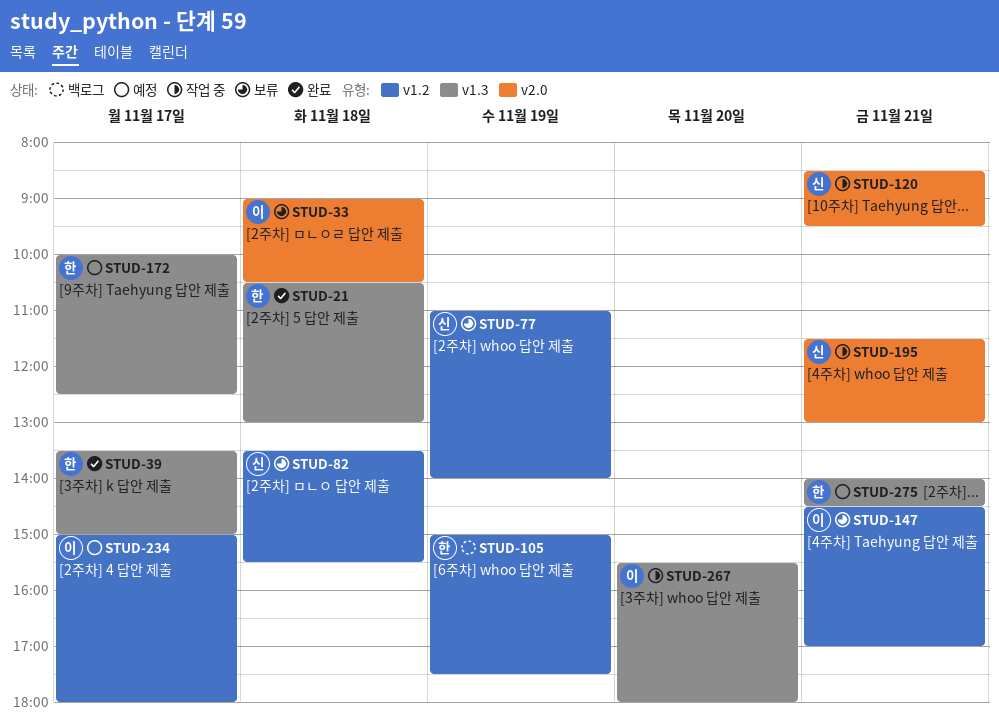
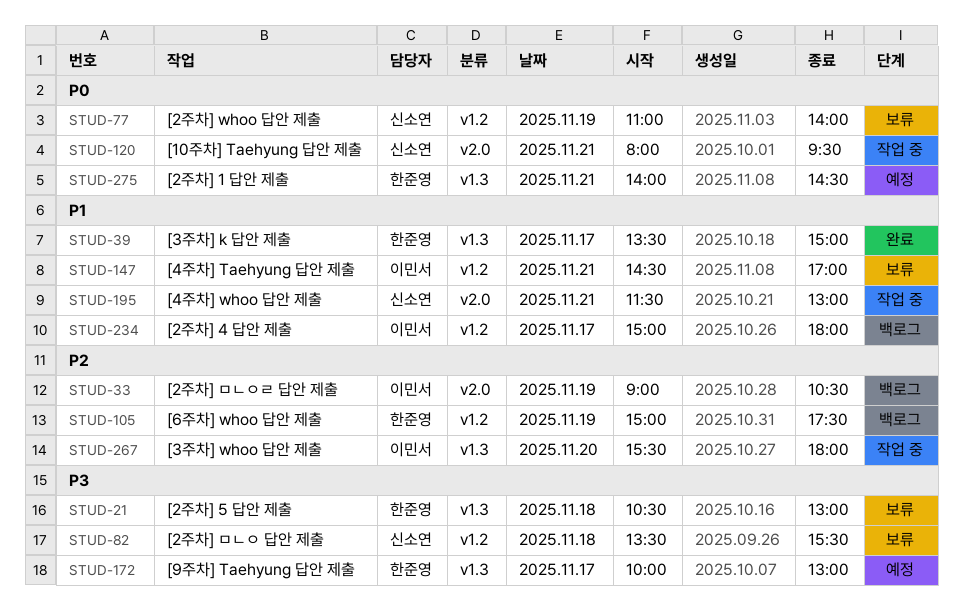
STUD-21, status: 완료 -> 보류
STUD-33, status: 보류 -> 백로그
STUD-33, day: Nov 18 -> Nov 19
STUD-120, begins: 08:30 -> 08:00
STUD-172, ends: 12:30 -> 13:00
STUD-234, status: 예정 -> 백로그

